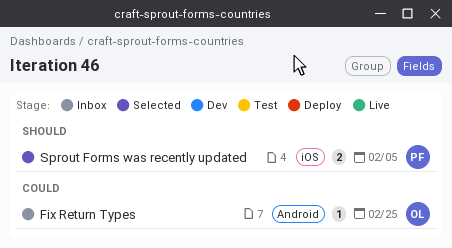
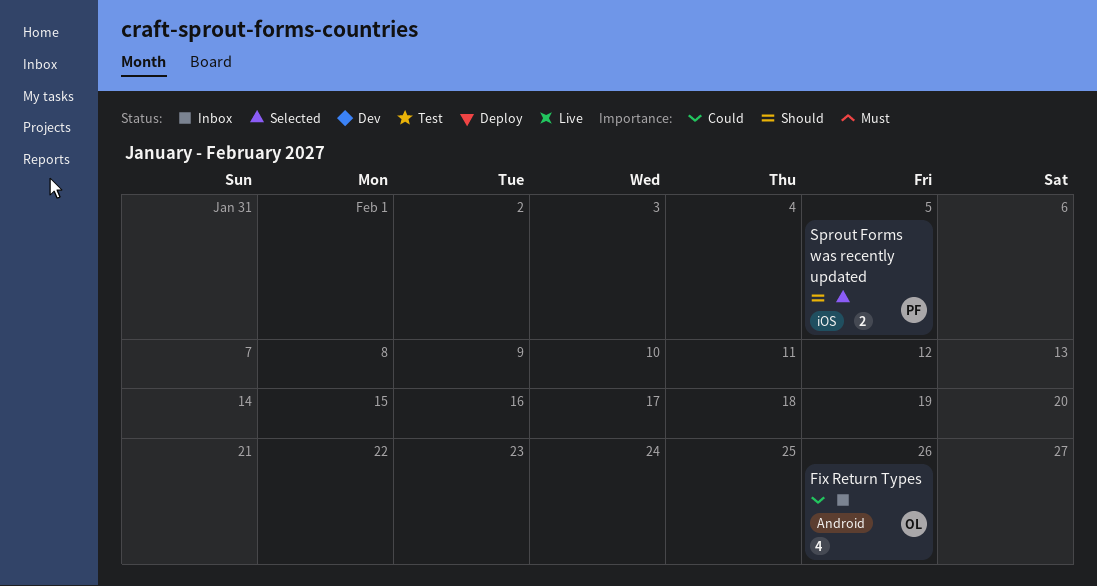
Fix Return Types, estimate: 1 -> 4
Fix Return Types, due: Feb 25 -> Feb 26

